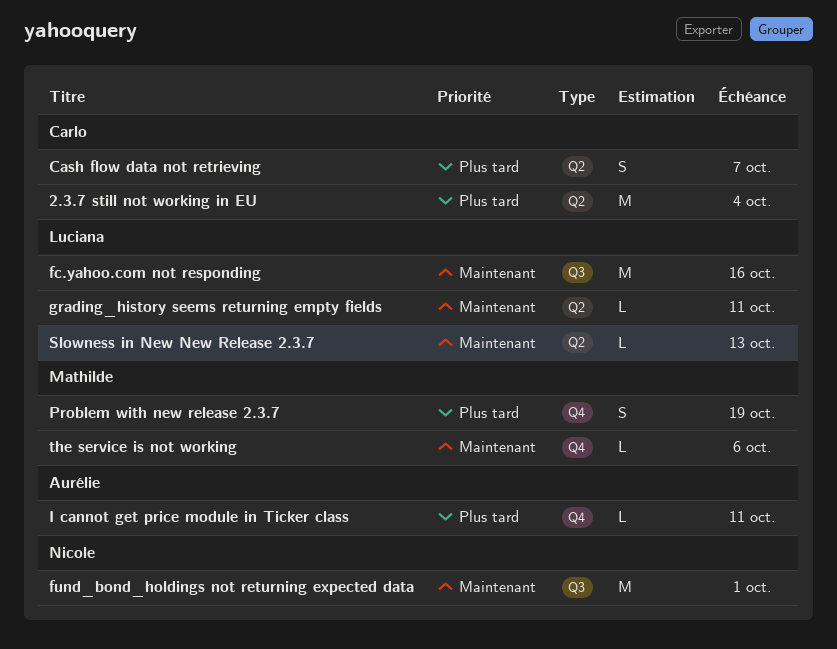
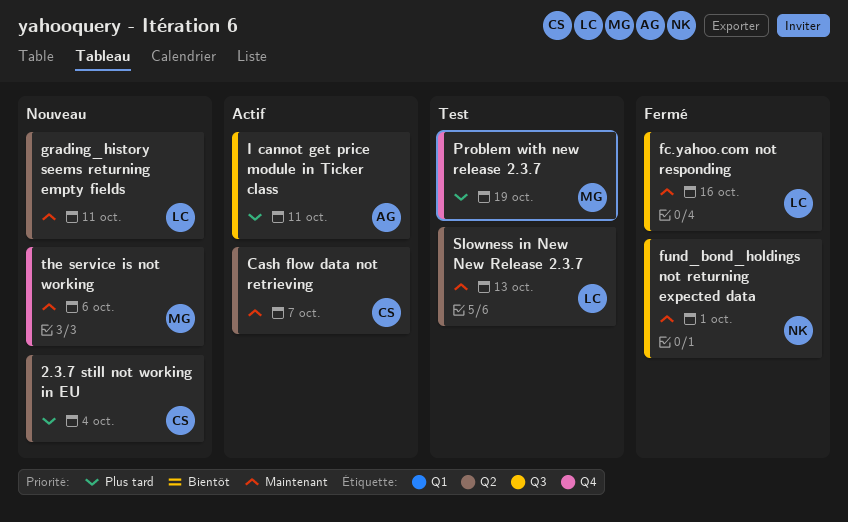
Cash flow data not retrieving, priority: Plus tard -> Maintenant
I cannot get price module in Ticker class, label: Q4 -> Q3

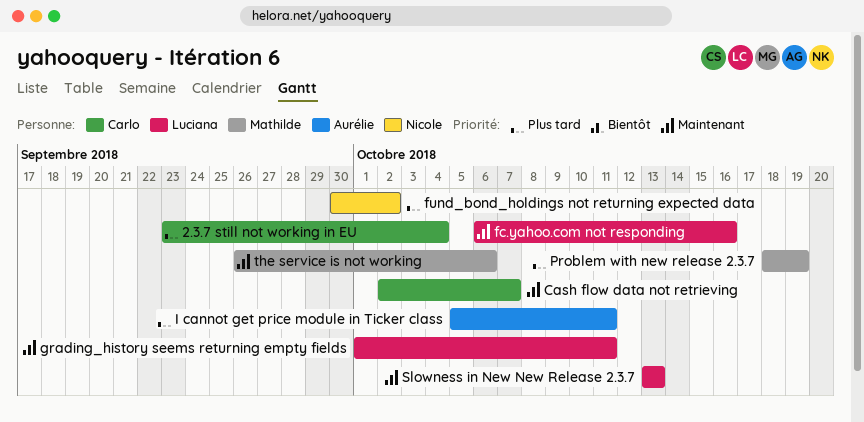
fund_bond_holdings not returning expected data, priority: Maintenant -> Plus tard
fund_bond_holdings not returning expected data, due: Oct 1 -> Oct 2

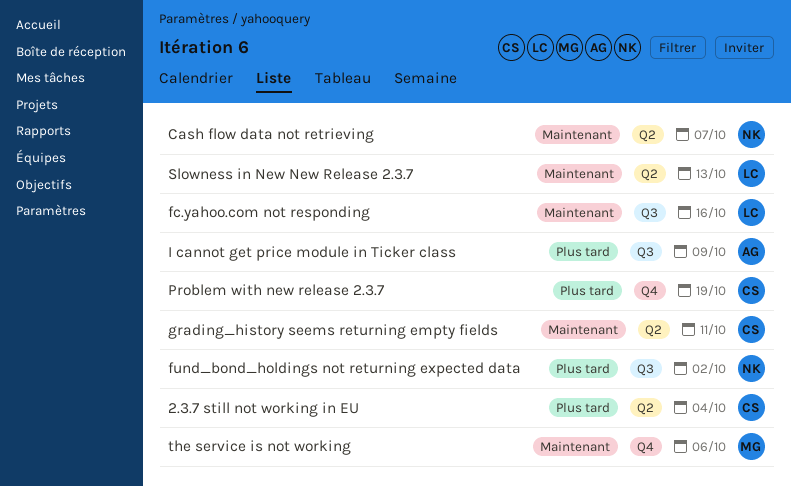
Cash flow data not retrieving, owner: Carlo -> Nicole
grading_history seems returning empty fields, owner: Luciana -> Carlo
I cannot get price module in Ticker class, due: Oct 11 -> Oct 9
Problem with new release 2.3.7, owner: Mathilde -> Carlo

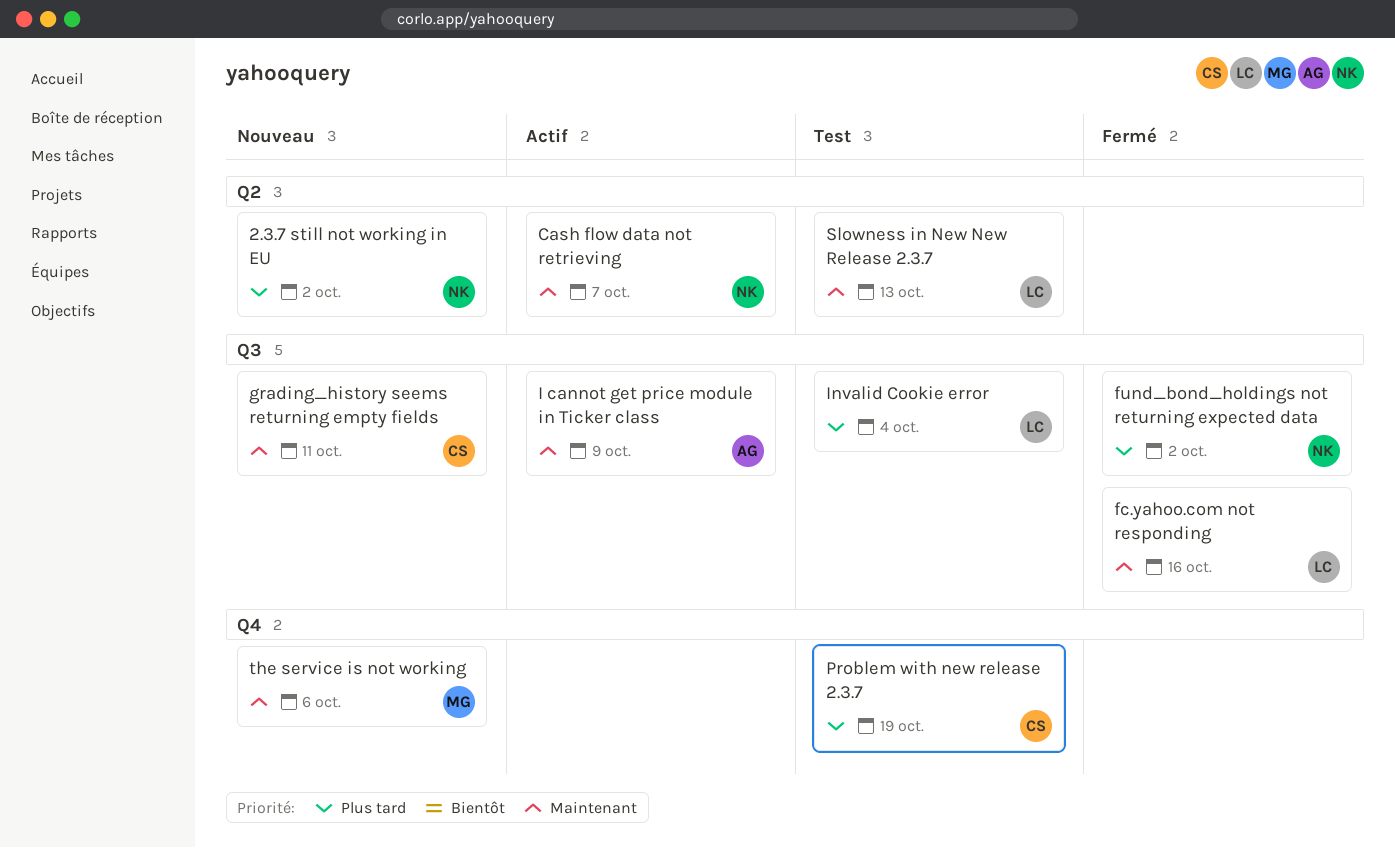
2.3.7 still not working in EU, owner: CS -> NK
2.3.7 still not working in EU, due: Oct 4 -> Oct 2
grading_history seems returning empty fields, label: Q2 -> Q3
I cannot get price module in Ticker class, priority: Plus tard -> Maintenant
Invalid Cookie error: none -> present

